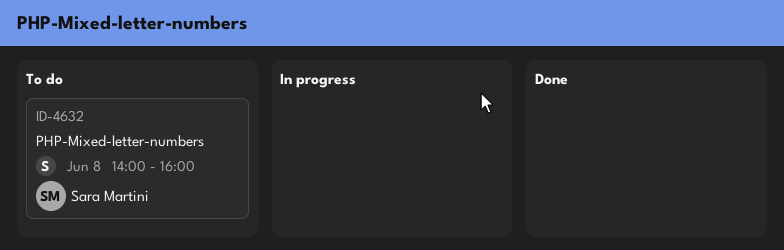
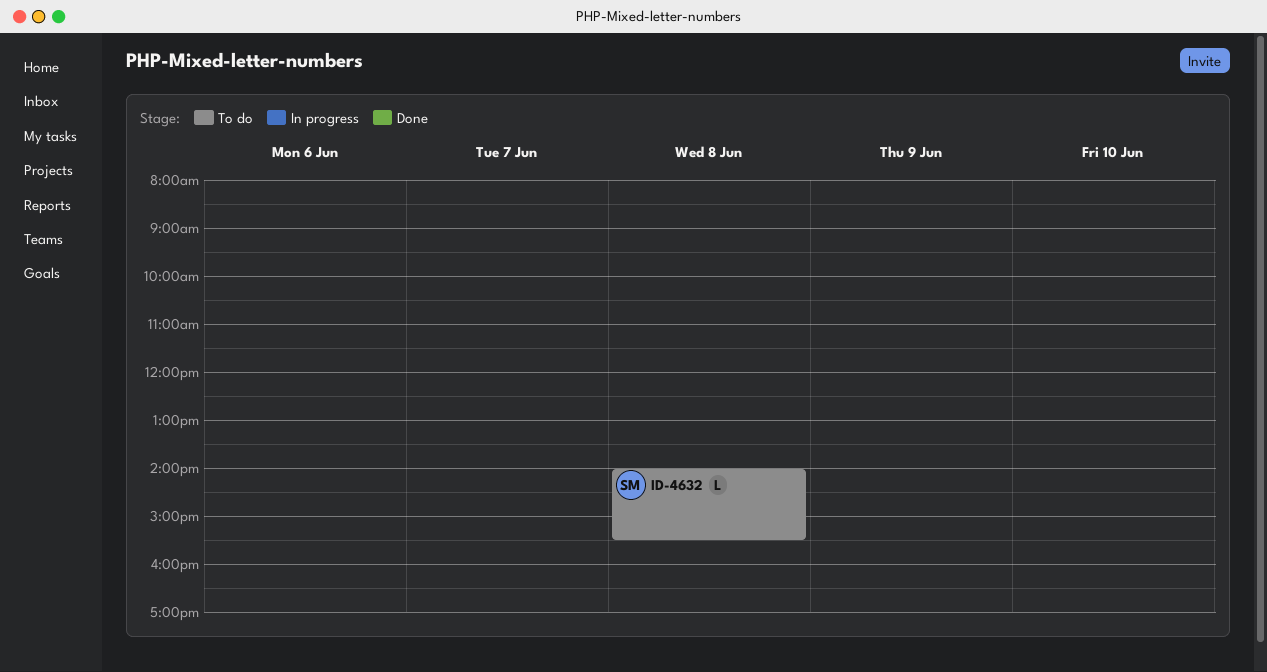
ID-4632, estimate: S -> L
ID-4632, ends: 16:00 -> 15:30

